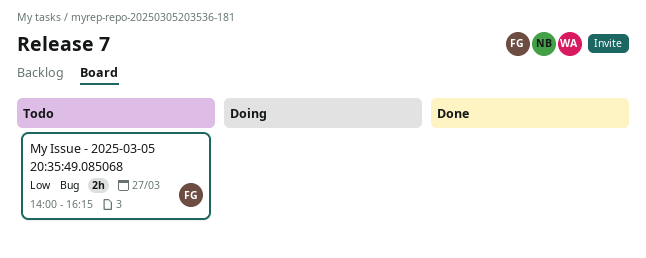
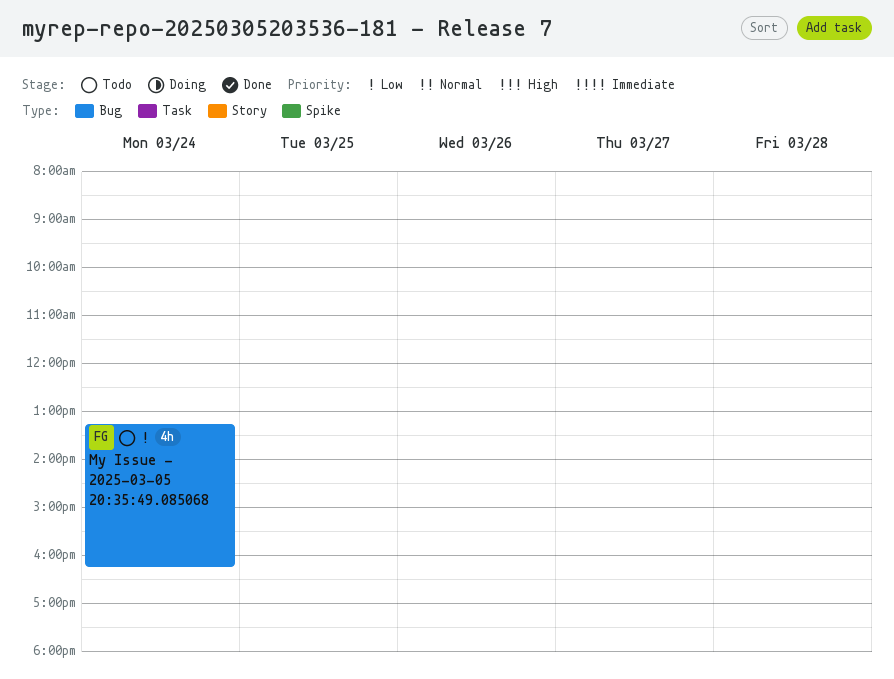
My Issue - 2025-03-05 20:35:49.085068, estimate: 2h -> 4h
My Issue - 2025-03-05 20:35:49.085068, day: Mar 27 -> Mar 24
My Issue - 2025-03-05 20:35:49.085068, begins: 14:00 -> 13:15

